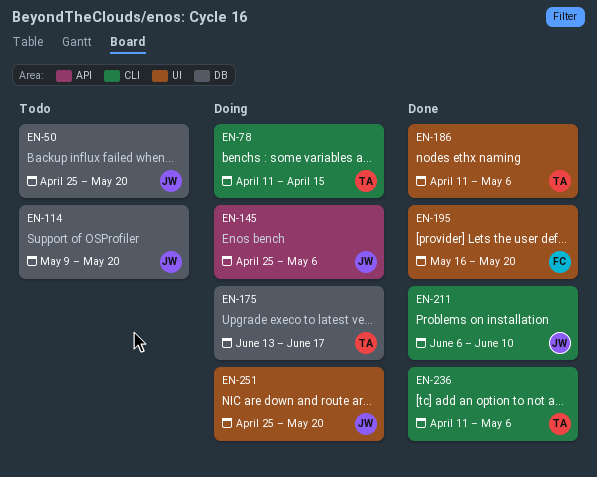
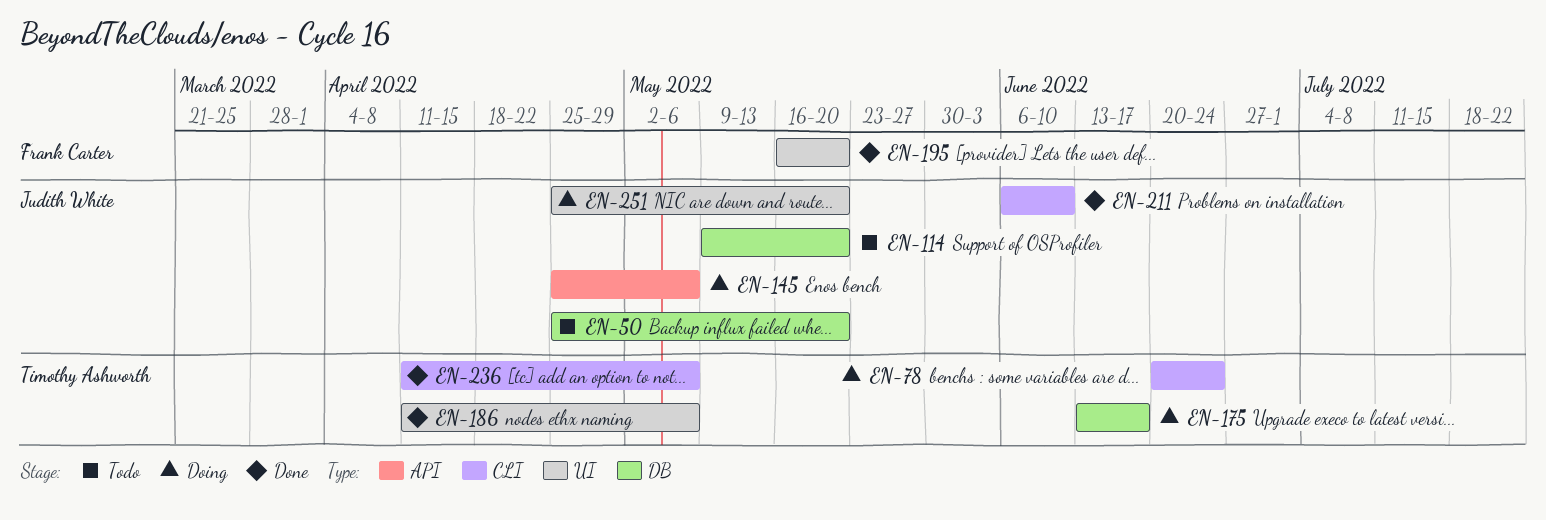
EN-78, start: Apr 11 -> Jun 20
EN-78, due: Apr 15 -> Jun 24

